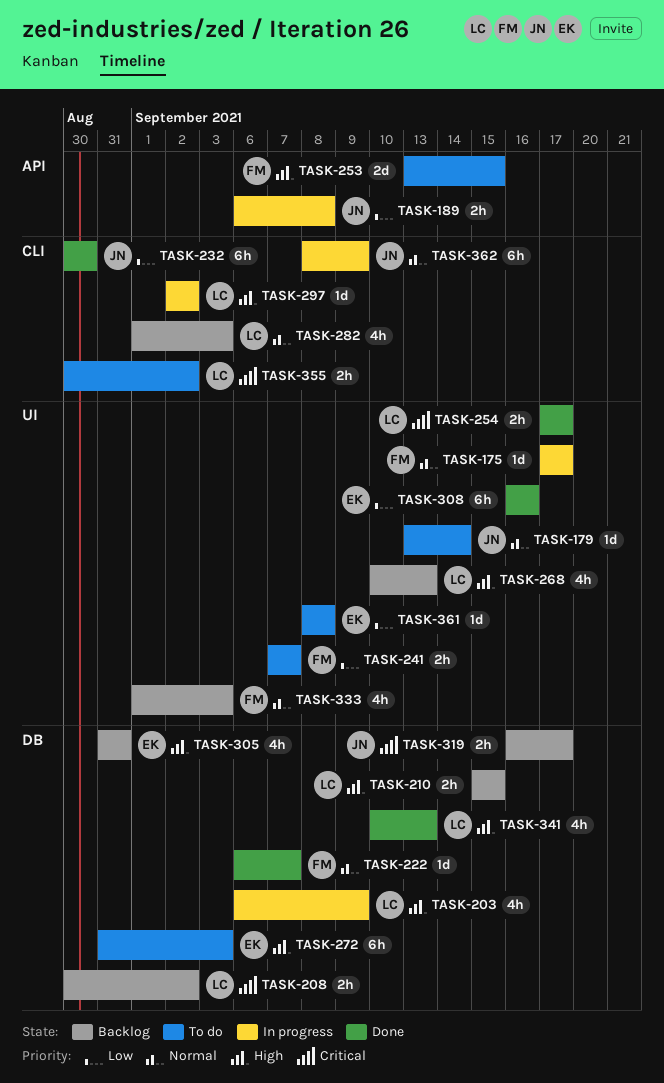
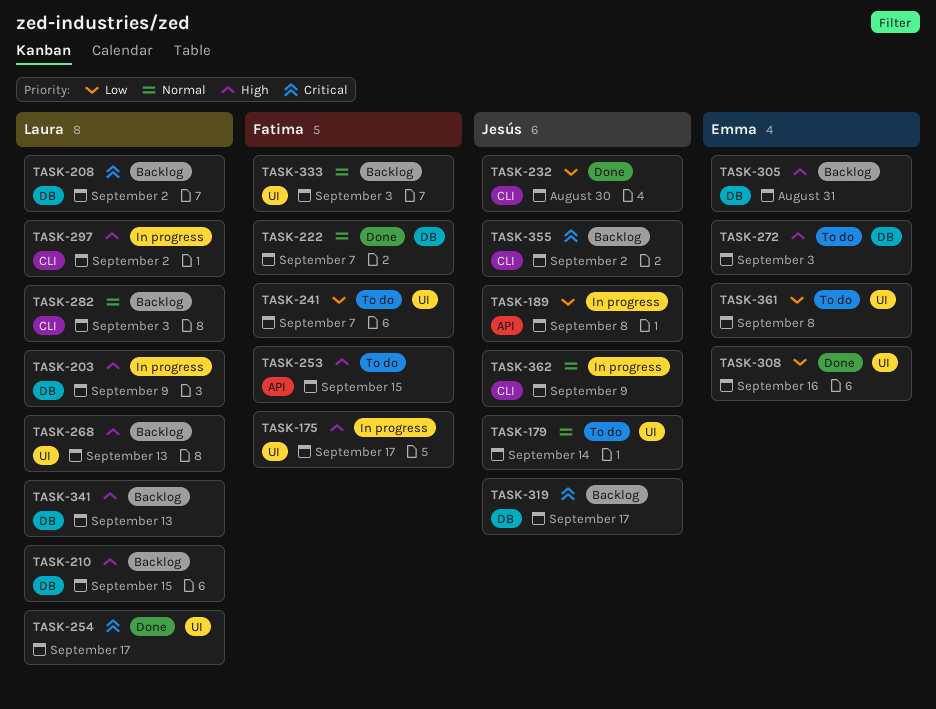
TASK-175, priority: Normal -> High
TASK-341, status: Done -> Backlog
TASK-355, status: To do -> Backlog
TASK-355, owner: Laura -> Jesús

